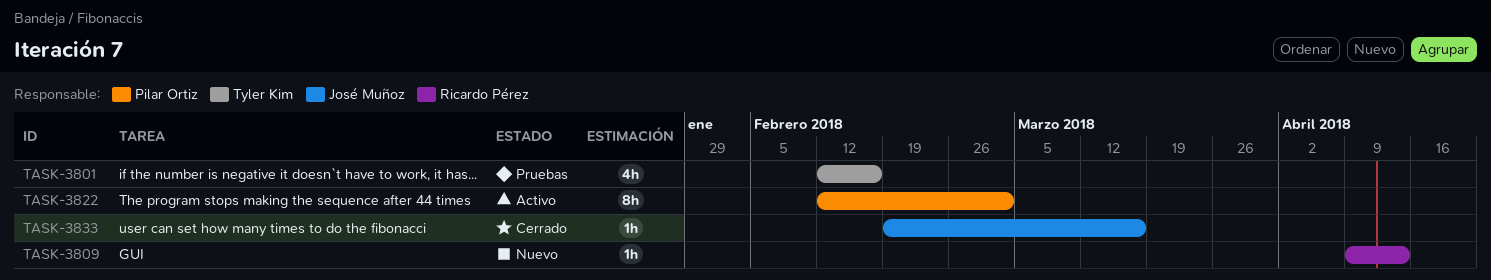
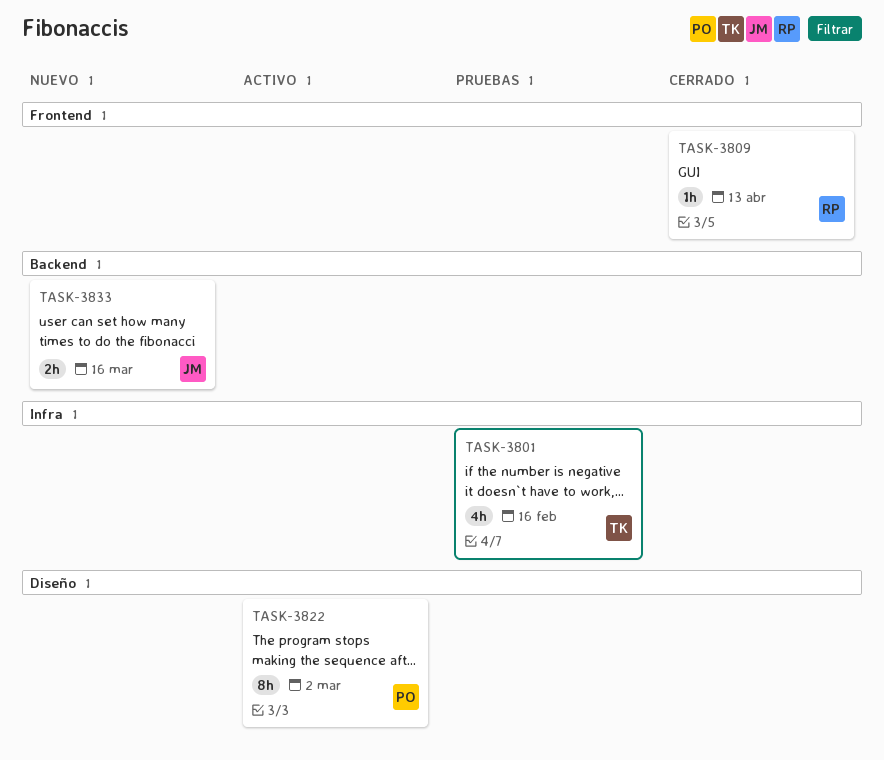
TASK-3809, status: Nuevo -> Cerrado
TASK-3833, status: Cerrado -> Nuevo
TASK-3833, estimate: 1h -> 2h

